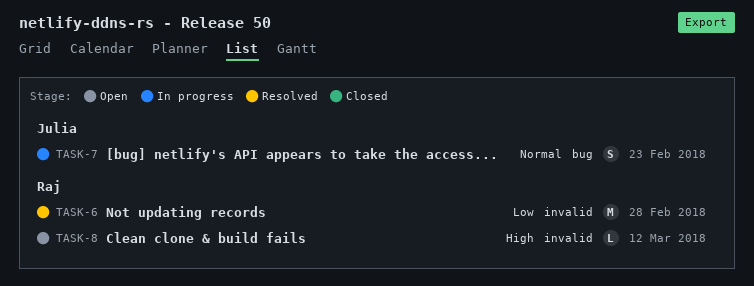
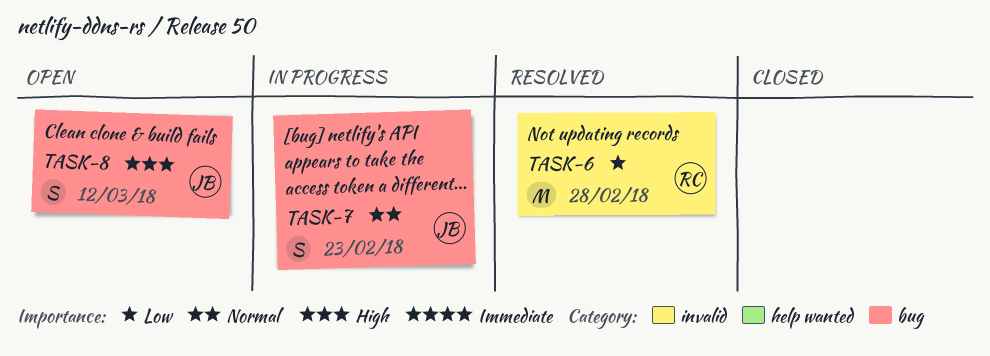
TASK-8, owner: Raj -> Julia
TASK-8, label: invalid -> bug
TASK-8, estimate: L -> S

